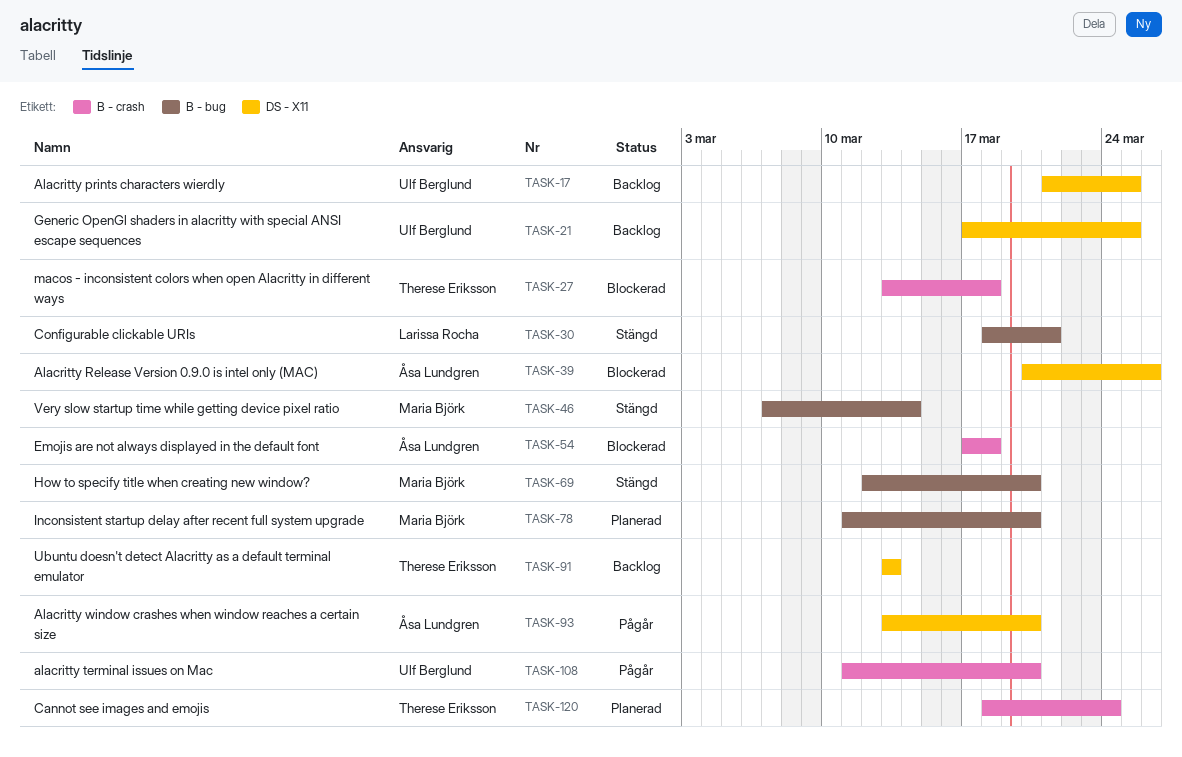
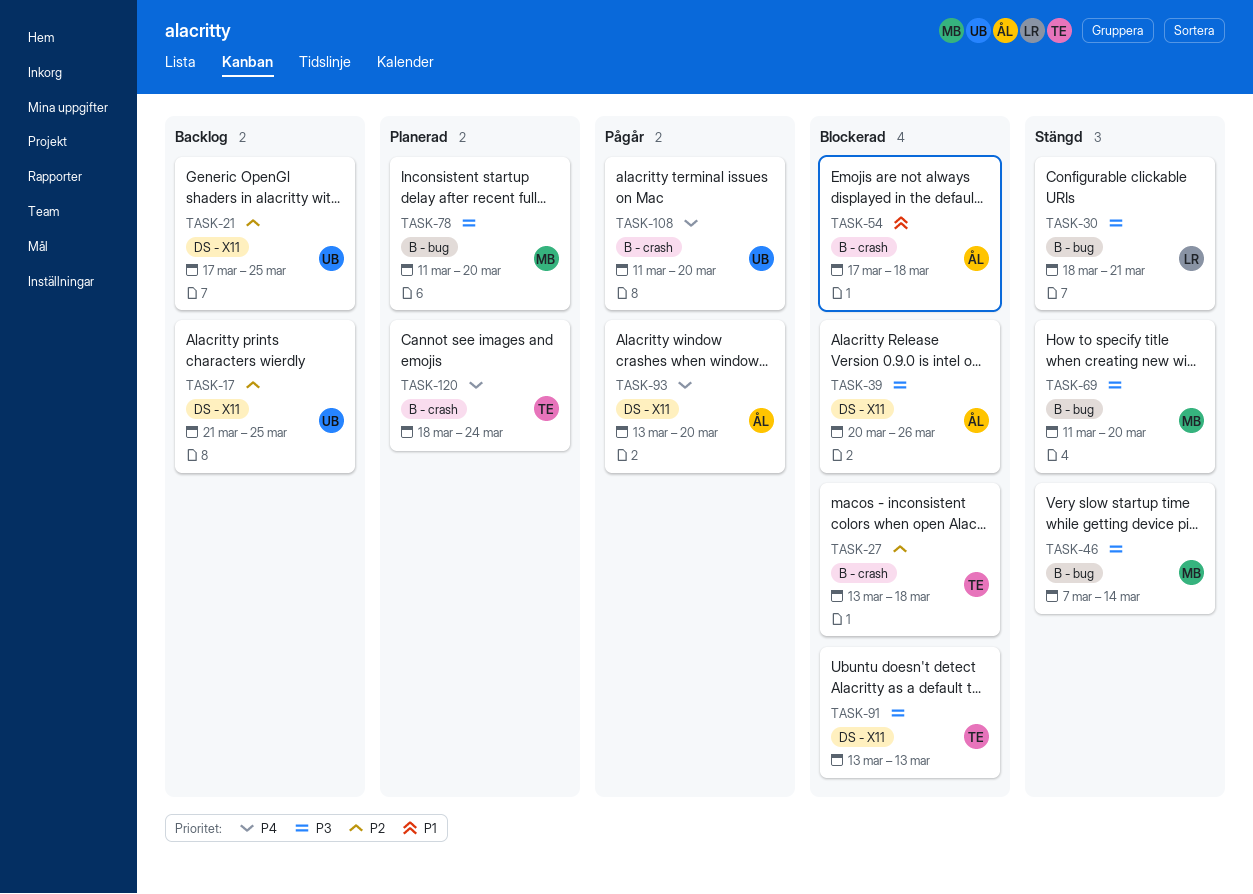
TASK-69, start: Mar 12 -> Mar 11
TASK-91, status: Backlog -> Blockerad

